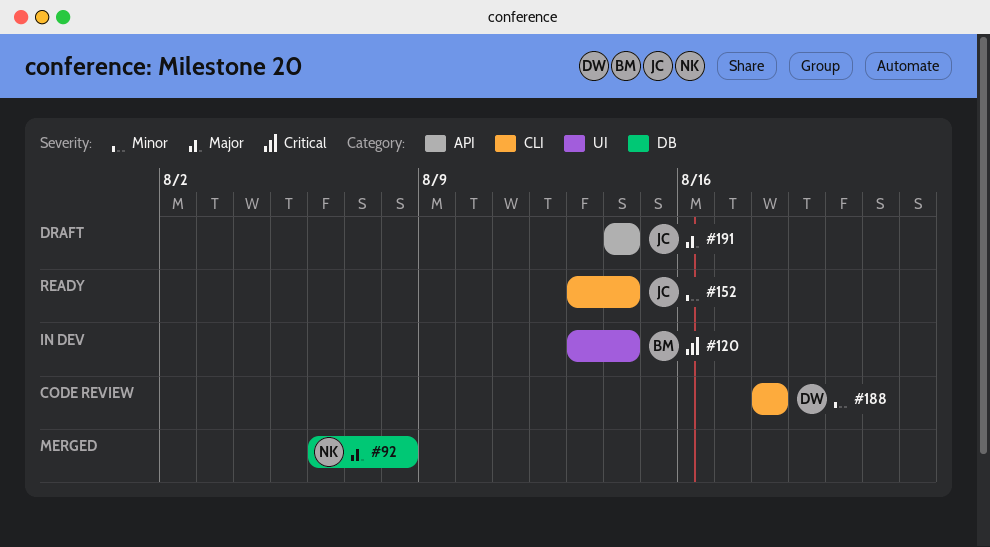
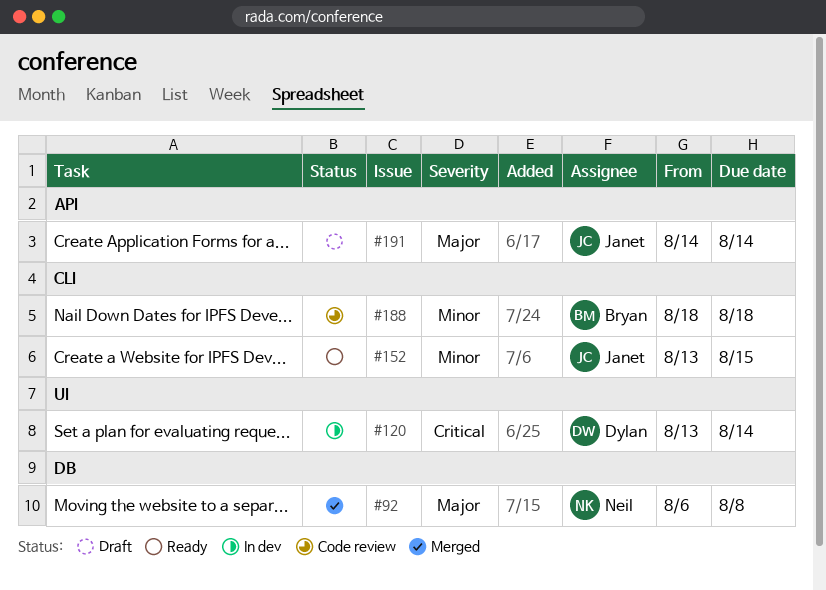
#120, owner: Bryan -> Dylan
#152, due: Aug 14 -> Aug 15
#188, owner: Dylan -> Bryan

